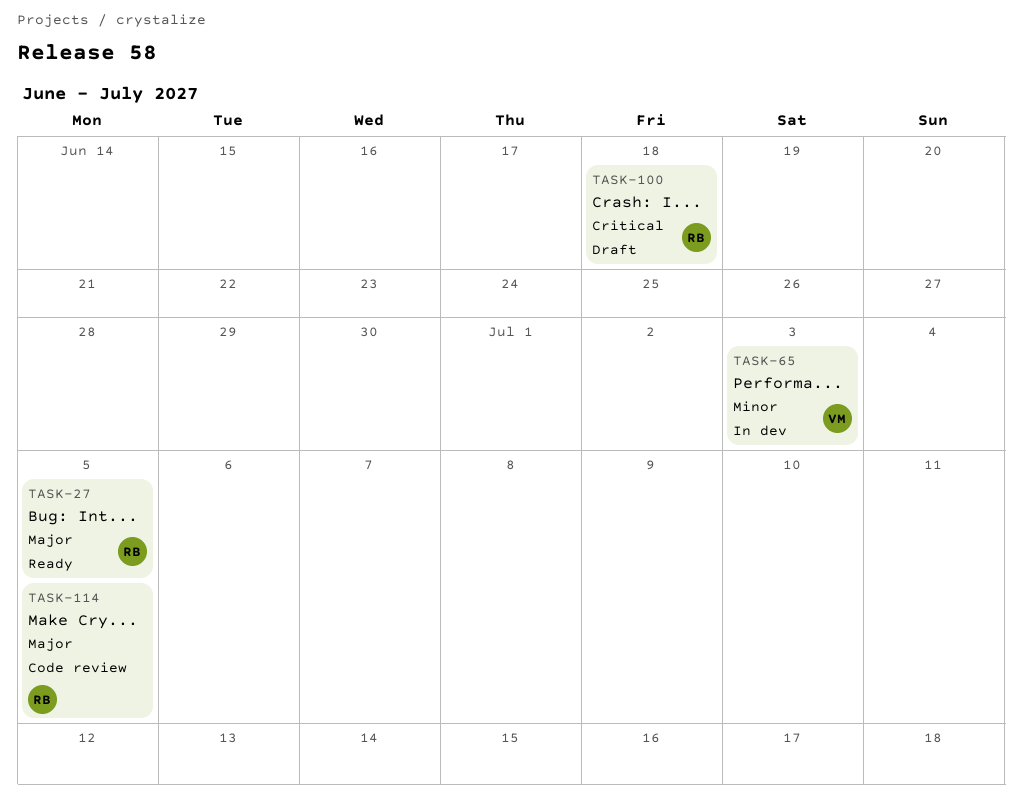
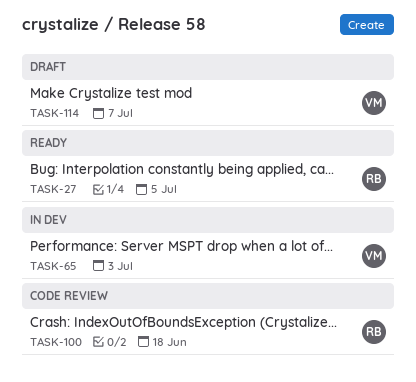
TASK-100, status: Draft -> Code review
TASK-114, status: Code review -> Draft
TASK-114, owner: RB -> VM
TASK-114, due: Jul 5 -> Jul 7

